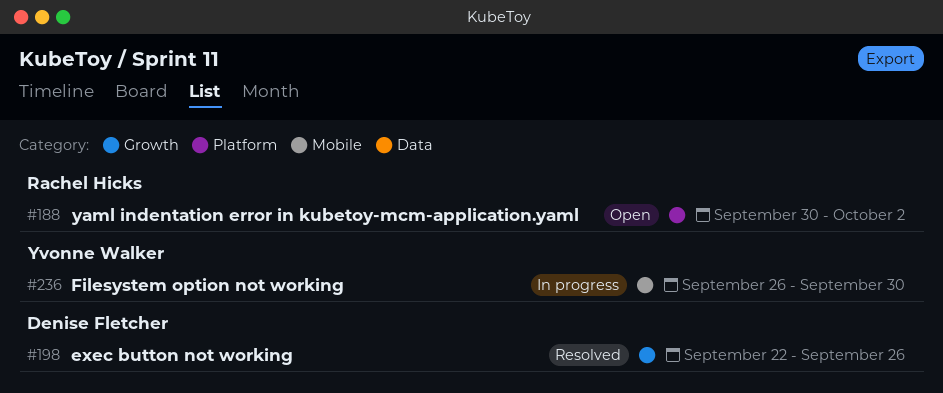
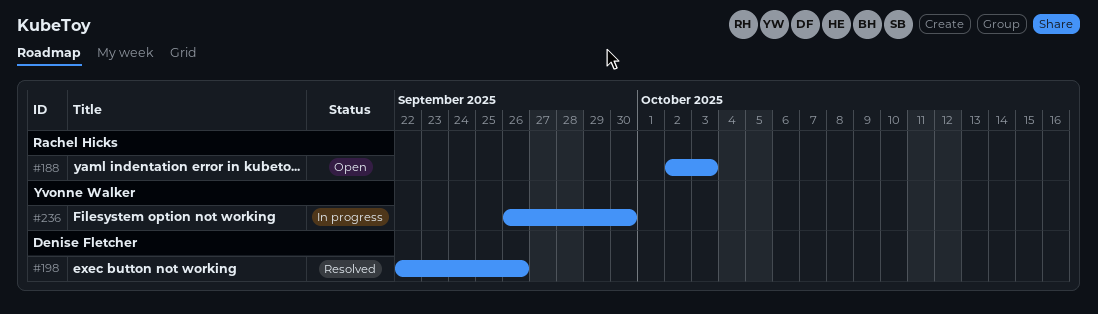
#188, start: Sep 30 -> Oct 2
#188, due: Oct 2 -> Oct 3

